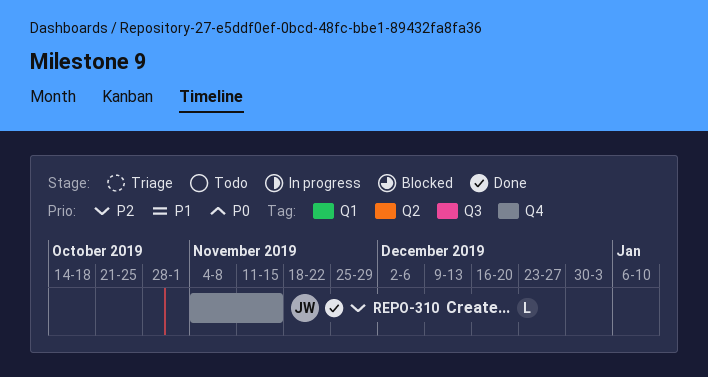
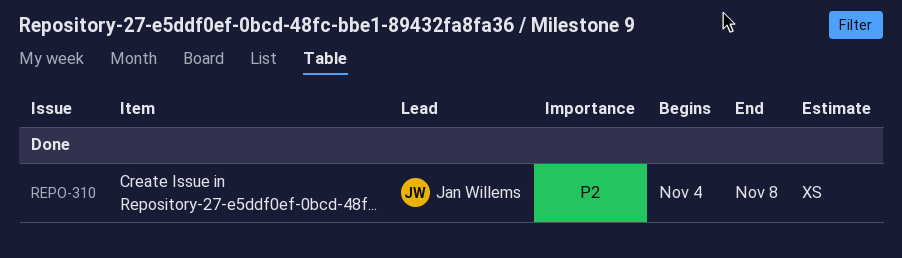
REPO-310, estimate: L -> XS
REPO-310, due: Nov 15 -> Nov 8

